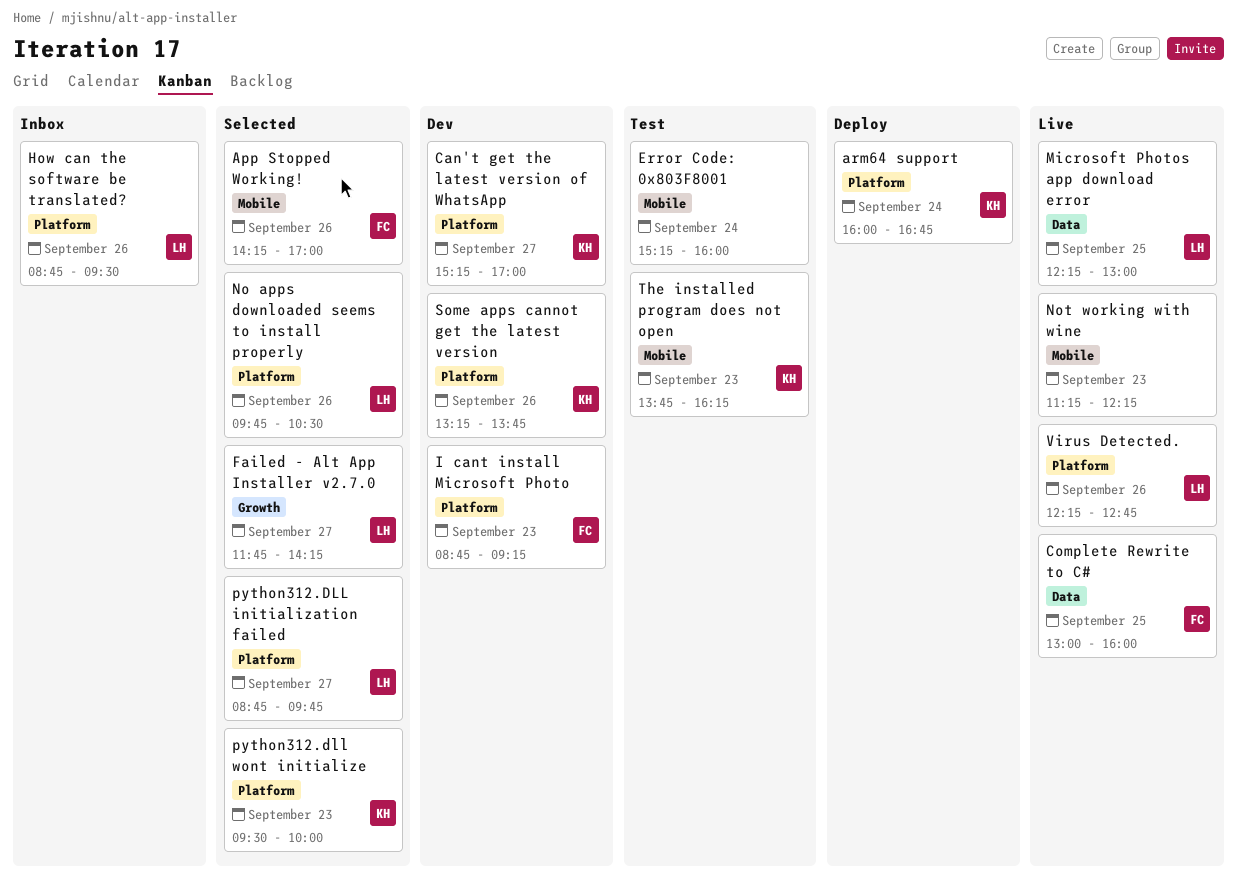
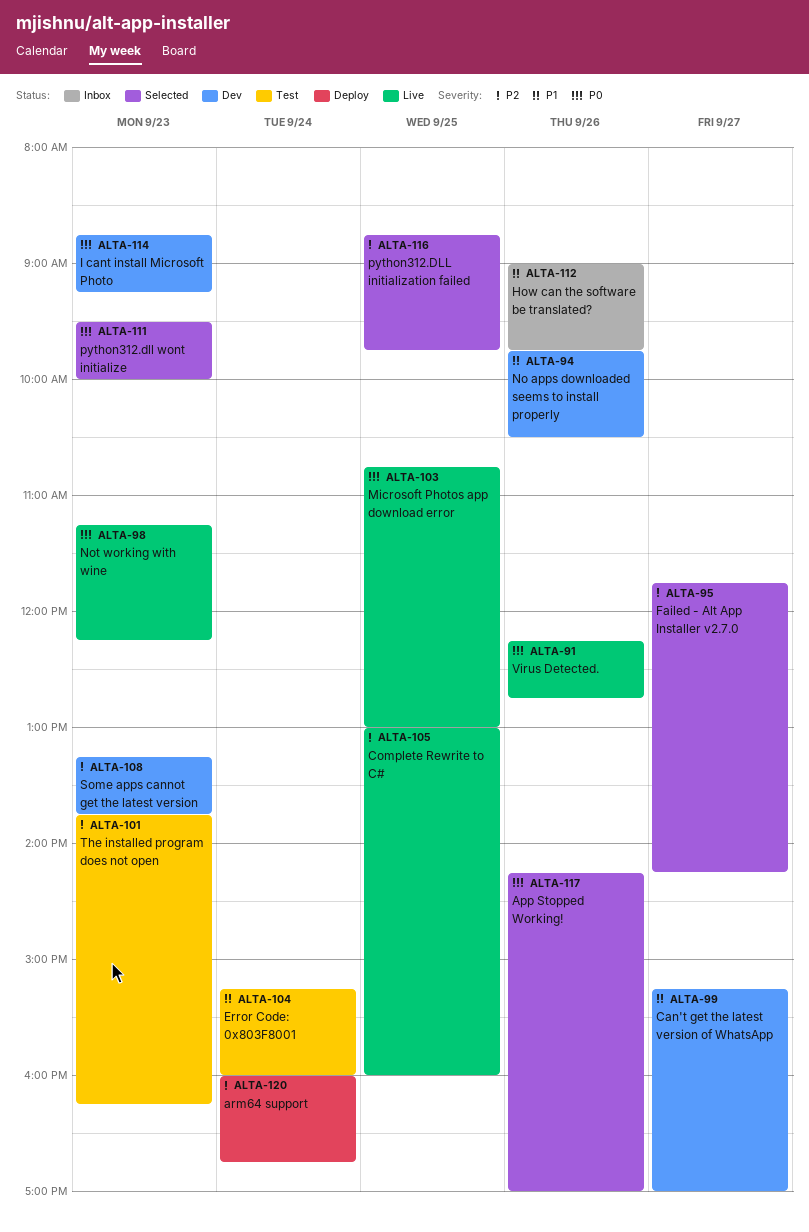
How can the software be translated?, begins: 08:45 -> 09:00
How can the software be translated?, ends: 09:30 -> 09:45
Microsoft Photos app download error, begins: 12:15 -> 10:45
No apps downloaded seems to install properly, status: Selected -> Dev
python312.DLL initialization failed, day: Sep 27 -> Sep 25
Some apps cannot get the latest version, day: Sep 26 -> Sep 23

